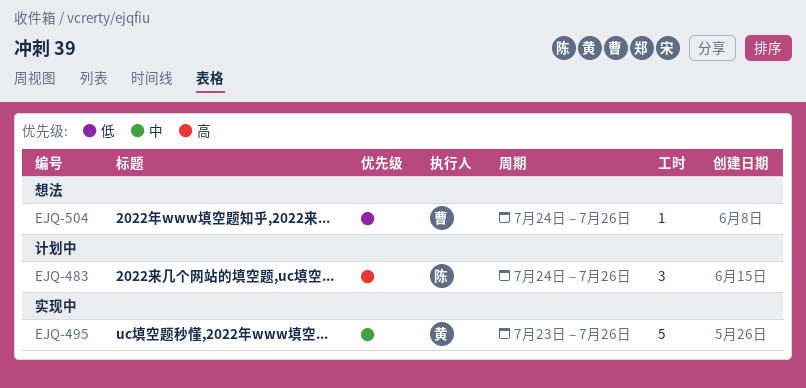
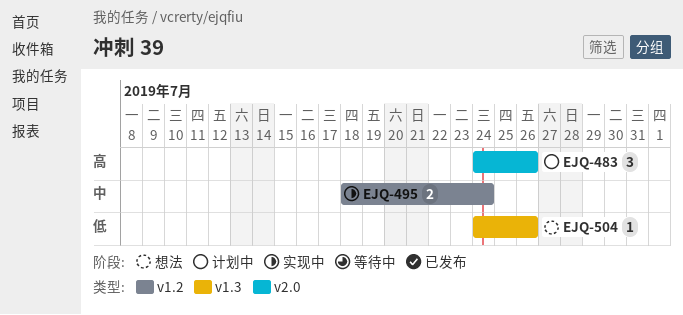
EJQ-495, estimate: 5 -> 2
EJQ-495, start: Jul 23 -> Jul 18
EJQ-495, due: Jul 26 -> Jul 24

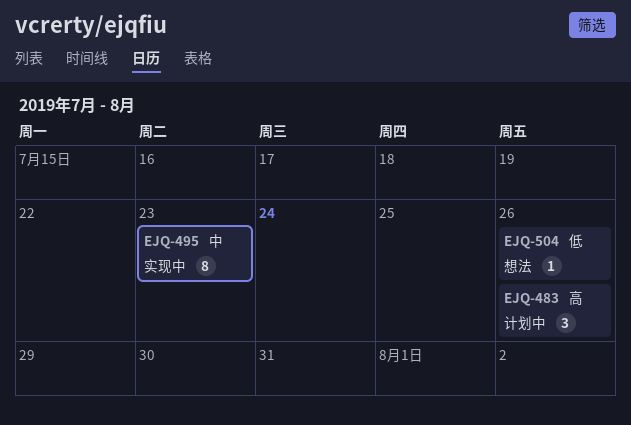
EJQ-495, estimate: 2 -> 8
EJQ-495, due: Jul 24 -> Jul 23

